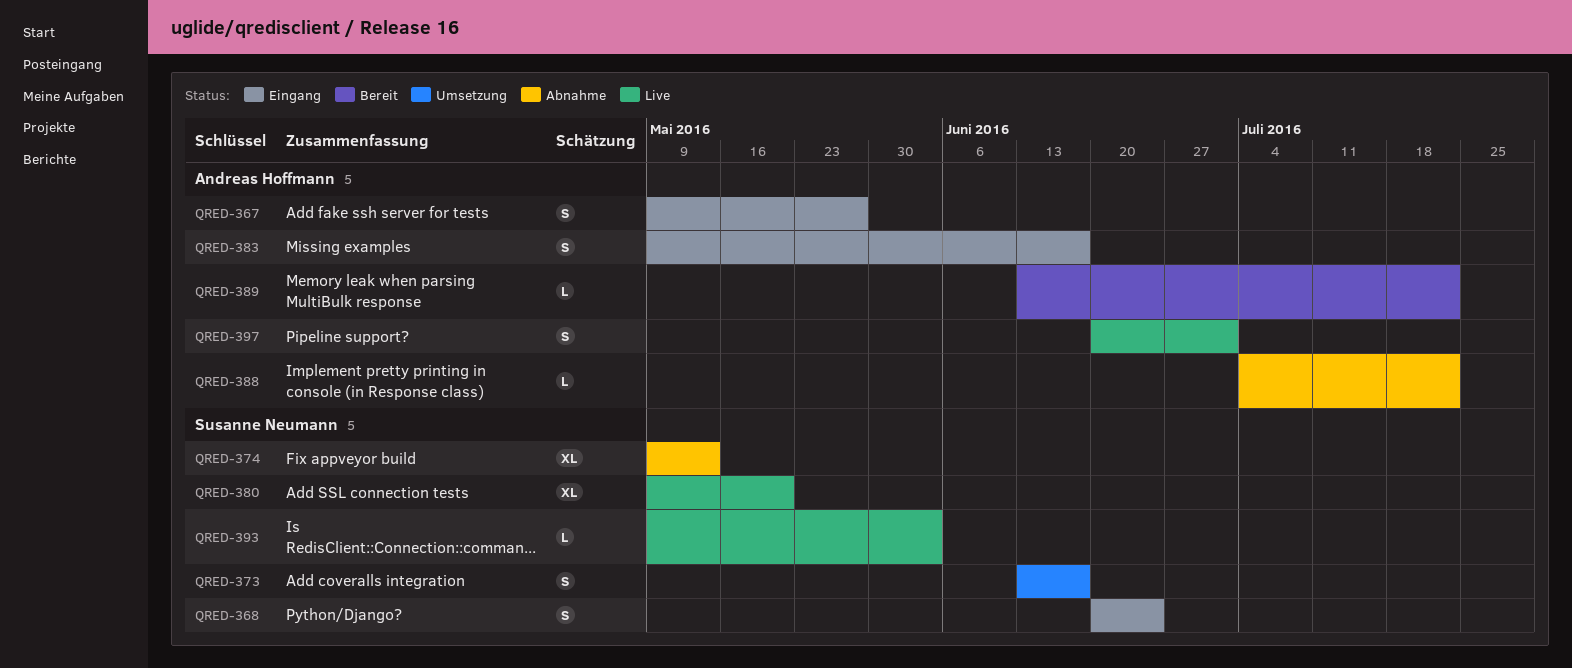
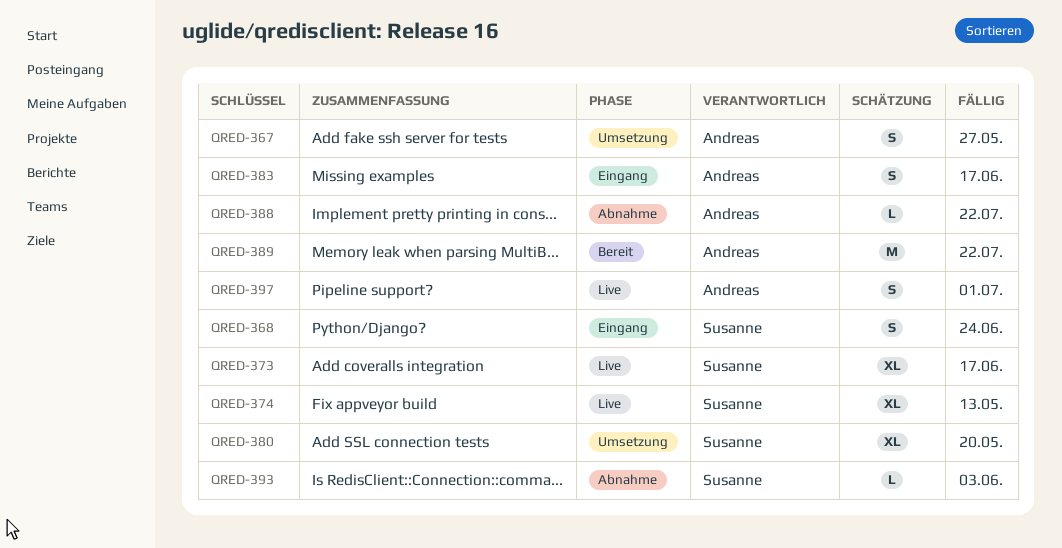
QRED-367, status: Eingang -> Umsetzung
QRED-373, status: Umsetzung -> Live
QRED-373, estimate: S -> XL
QRED-374, status: Abnahme -> Live
QRED-380, status: Live -> Umsetzung
QRED-389, estimate: L -> M
QRED-393, status: Live -> Abnahme

